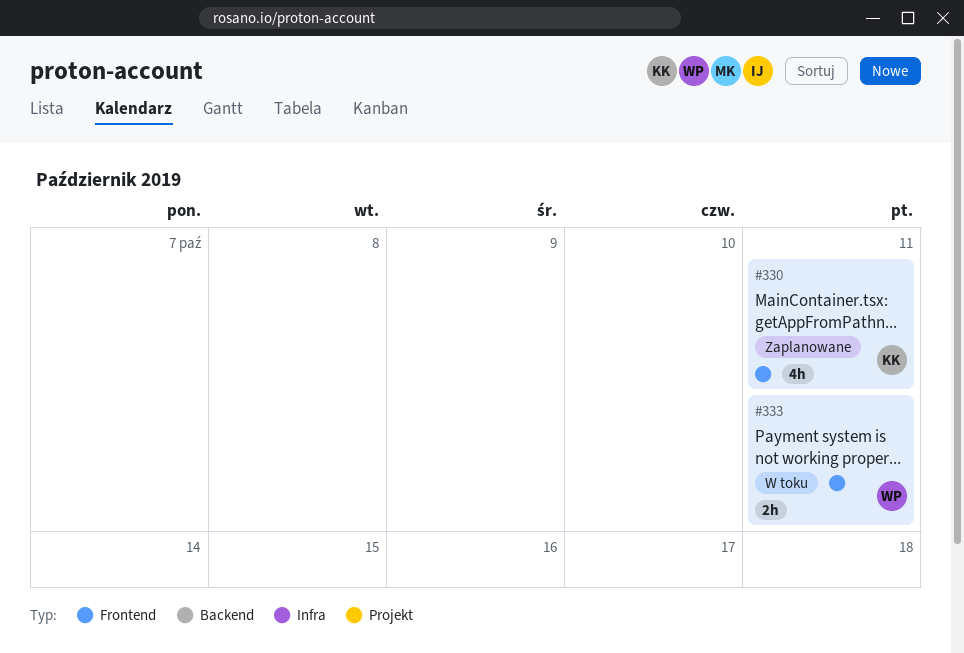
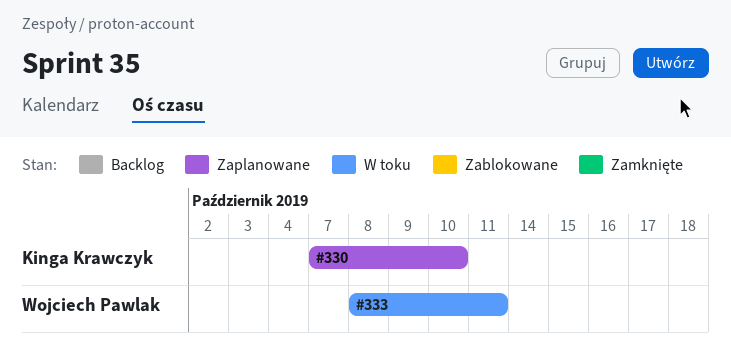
#330, due: Oct 11 -> Oct 10

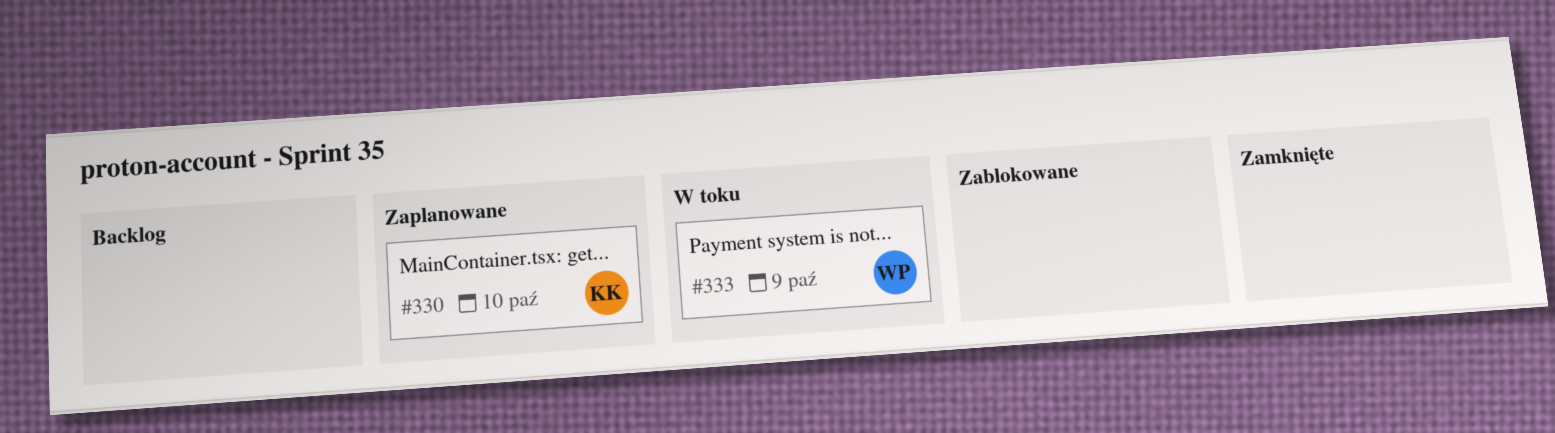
#333, due: Oct 11 -> Oct 9

